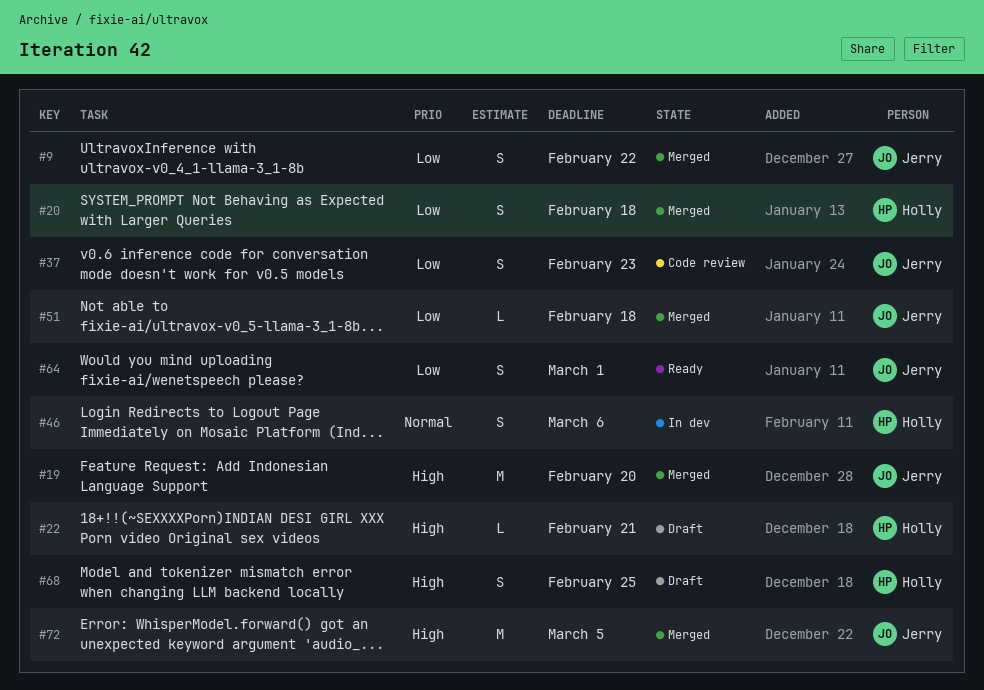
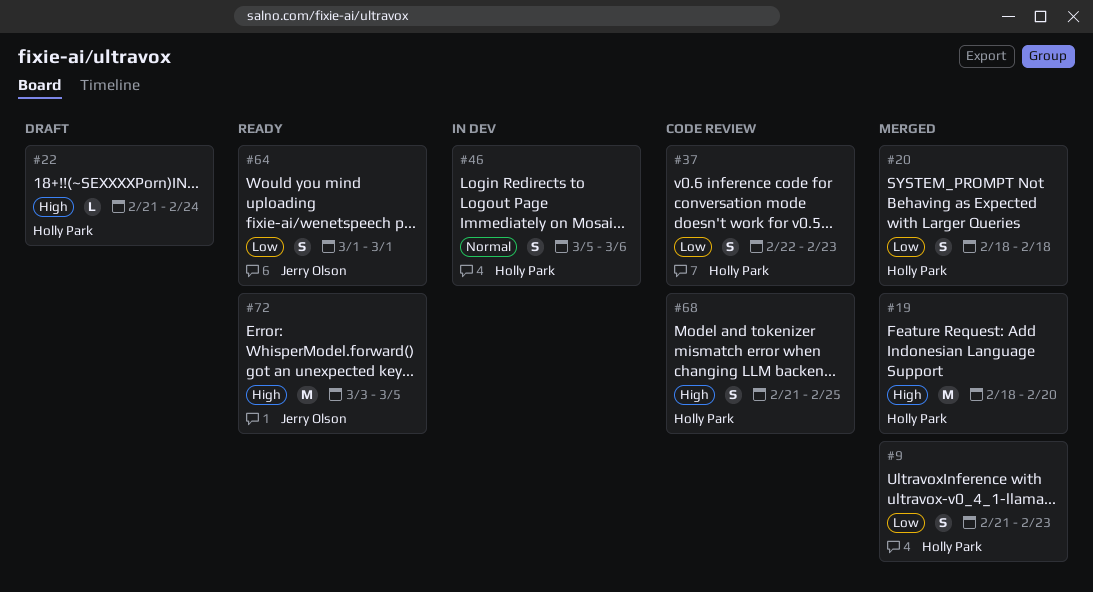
#9, owner: Jerry Olson -> Holly Park
#9, due: Feb 22 -> Feb 23
#19, owner: Jerry Olson -> Holly Park
#22, due: Feb 21 -> Feb 24
#37, owner: Jerry Olson -> Holly Park
#51: present -> none
#68, status: Draft -> Code review
#72, status: Merged -> Ready

